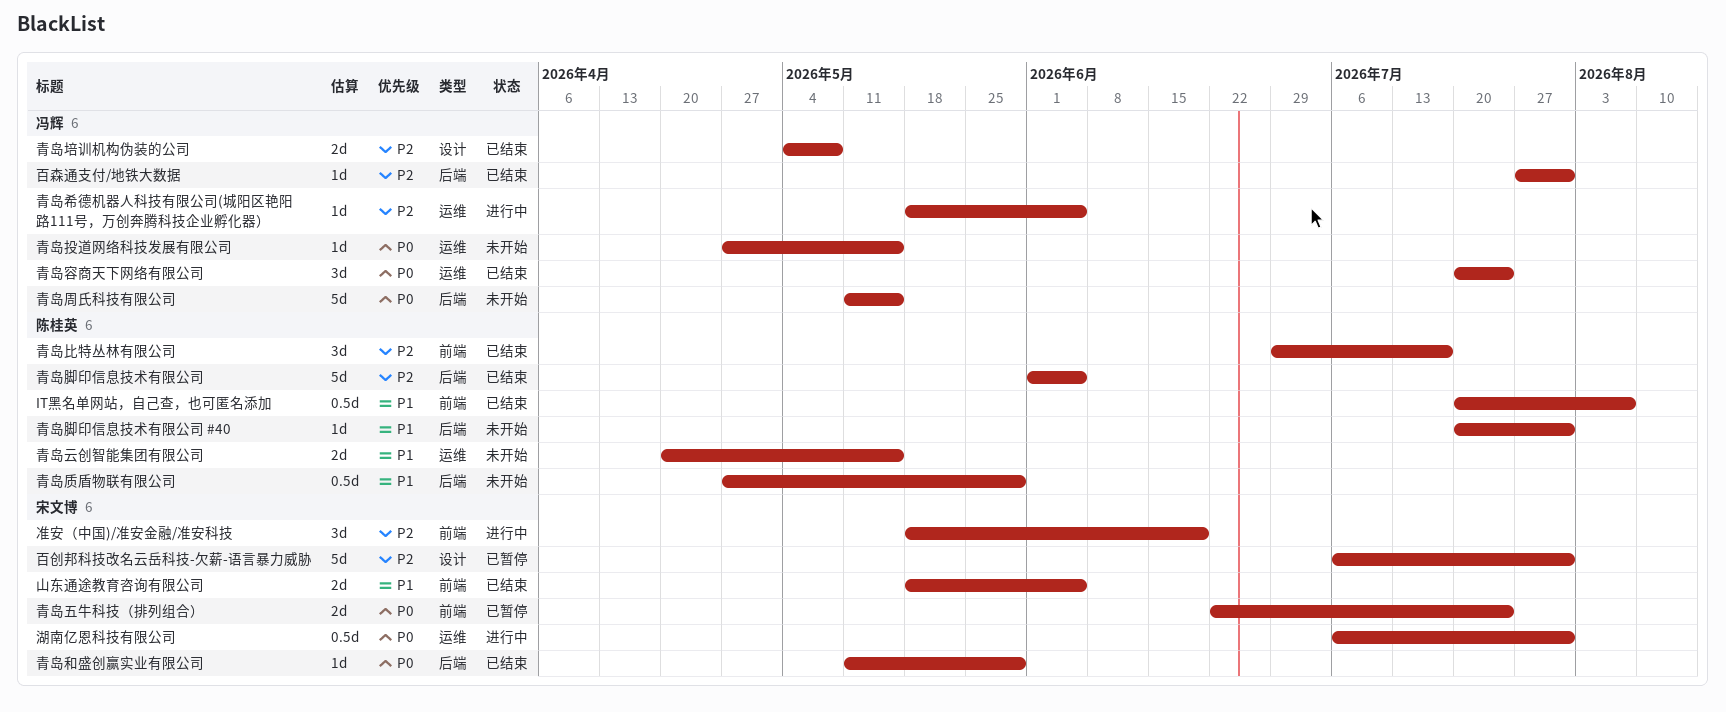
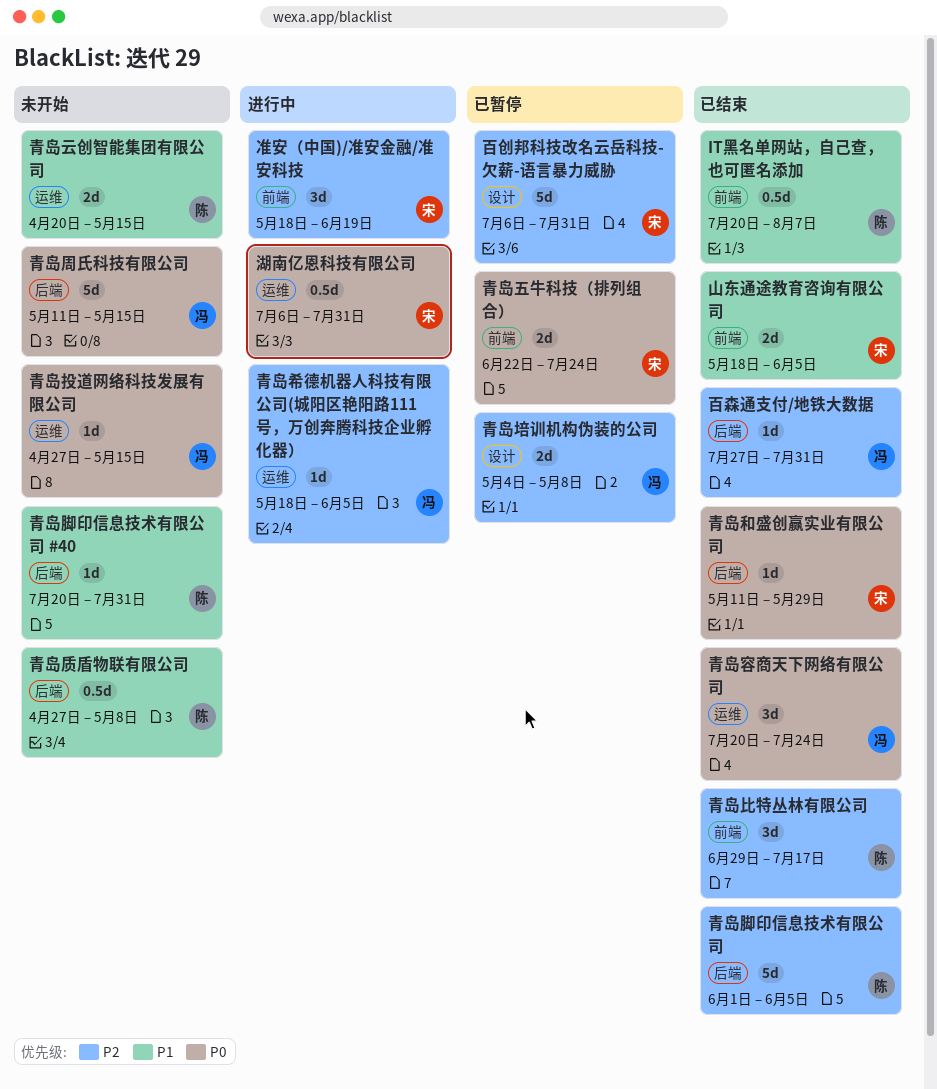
青岛培训机构伪装的公司, status: 已结束 -> 已暂停
青岛质盾物联有限公司, due: May 29 -> May 8

